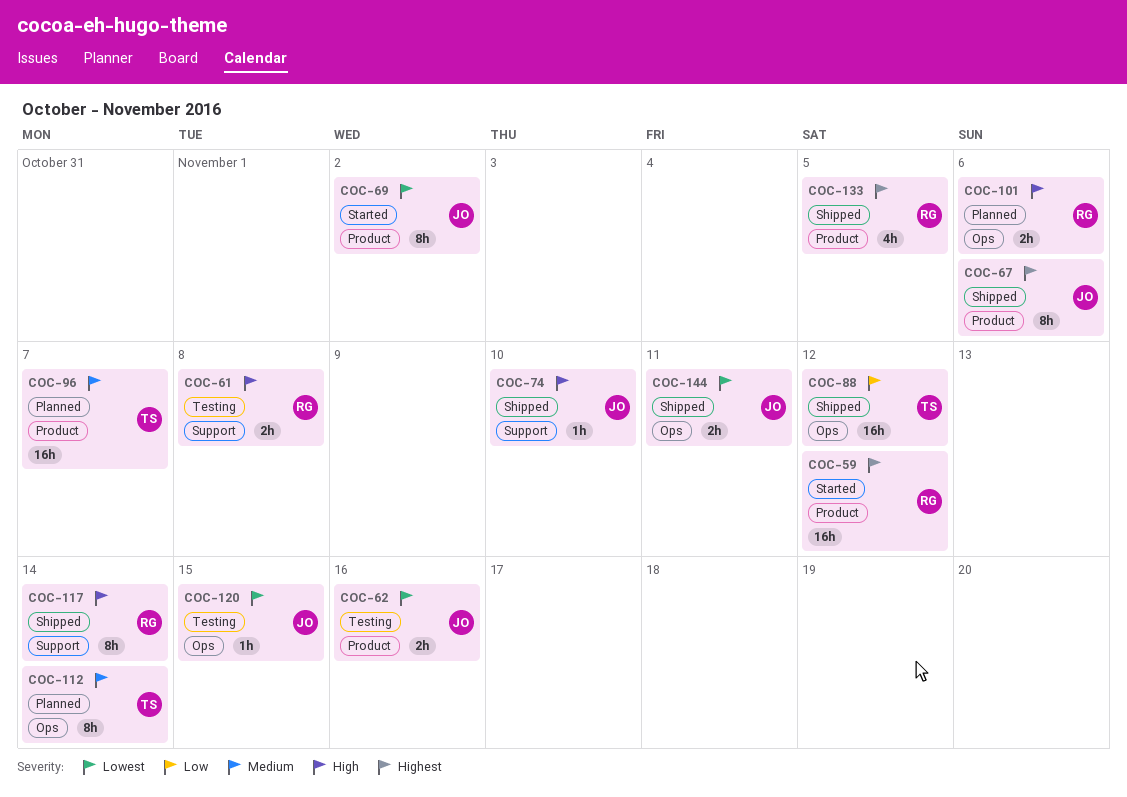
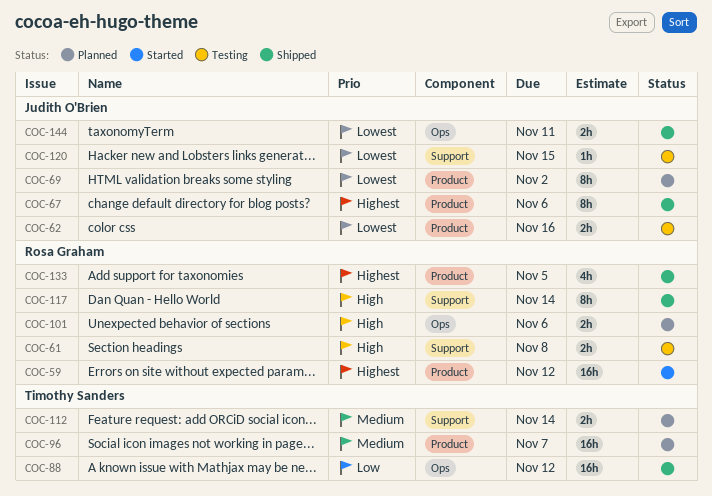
COC-69, status: Started -> Planned
COC-74: present -> none
COC-112, label: Ops -> Support
COC-112, estimate: 8h -> 2h
COC-120, label: Ops -> Support

